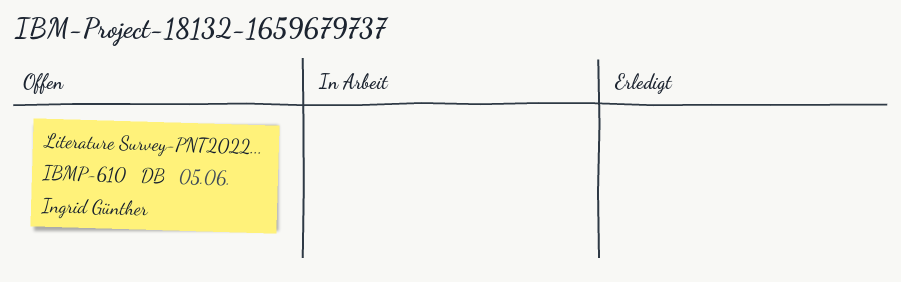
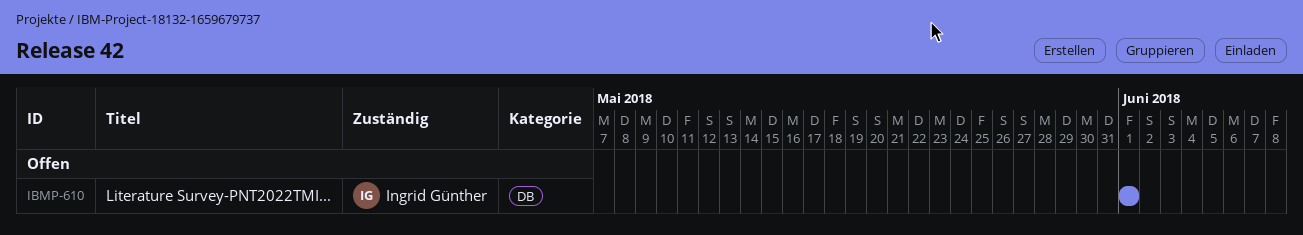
IBMP-610, due: Jun 5 -> Jun 1

